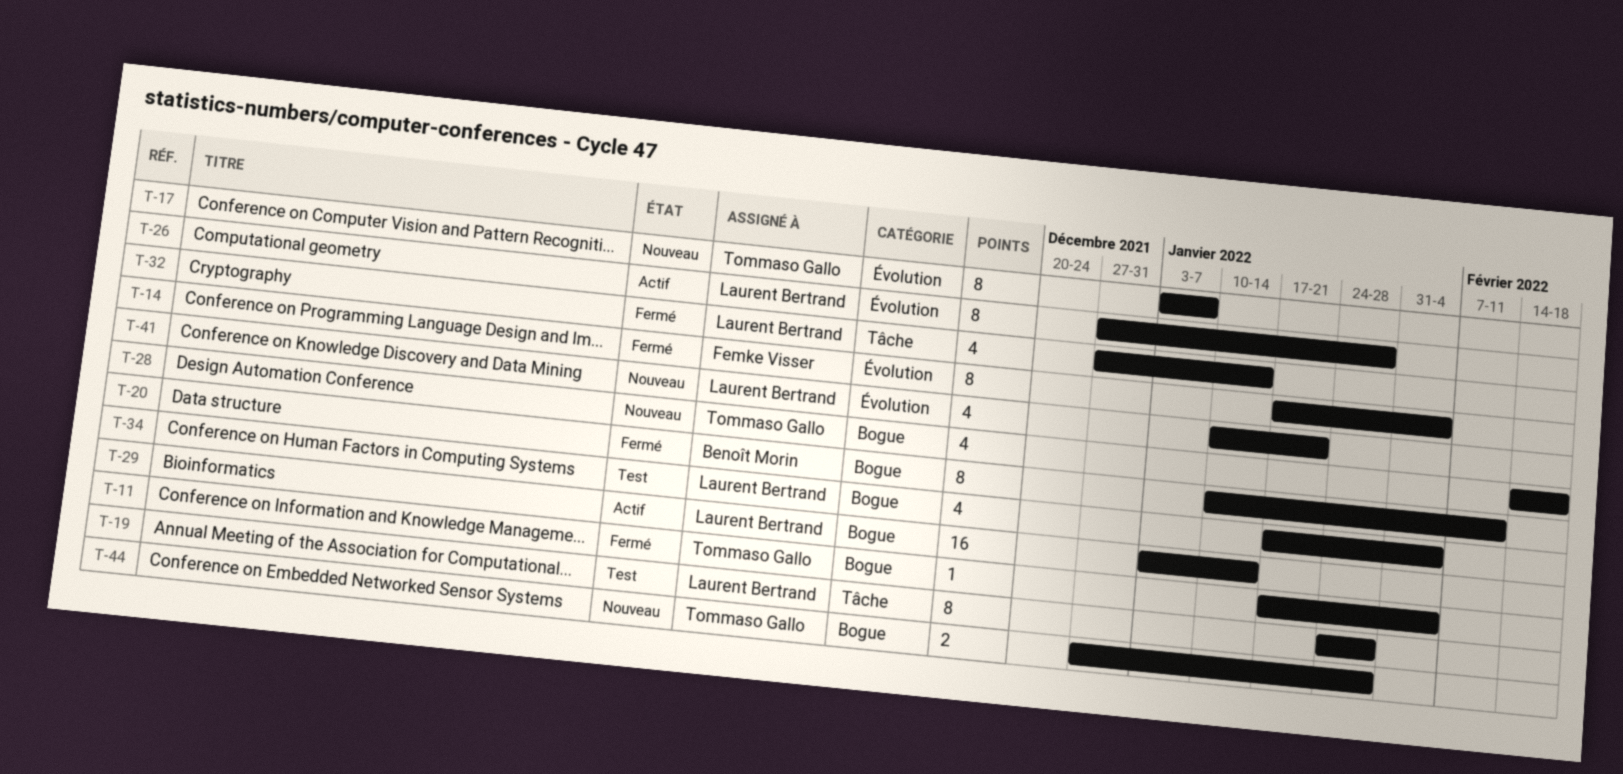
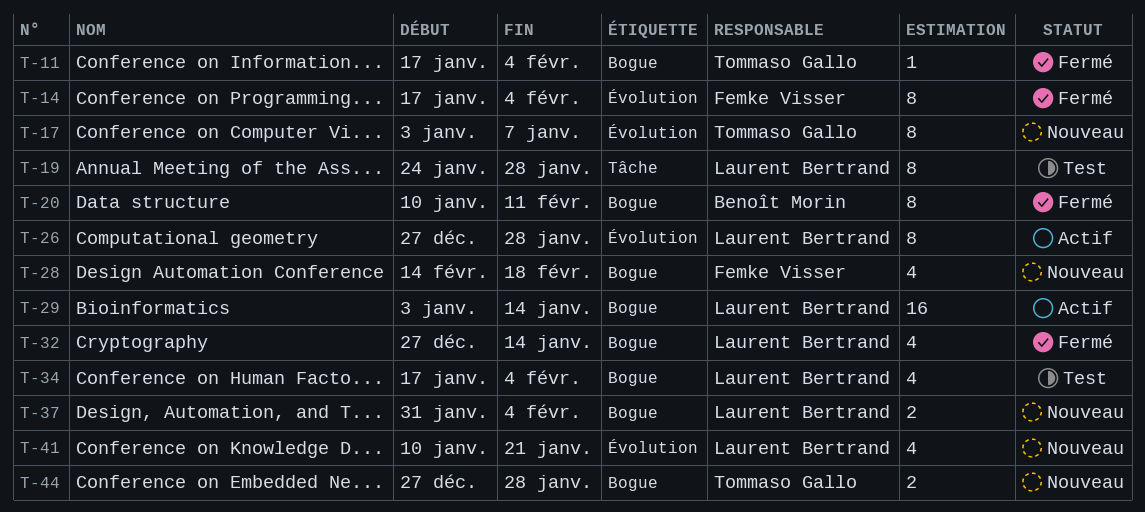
T-28, owner: Tommaso Gallo -> Femke Visser
T-32, label: Tâche -> Bogue
T-37: none -> present

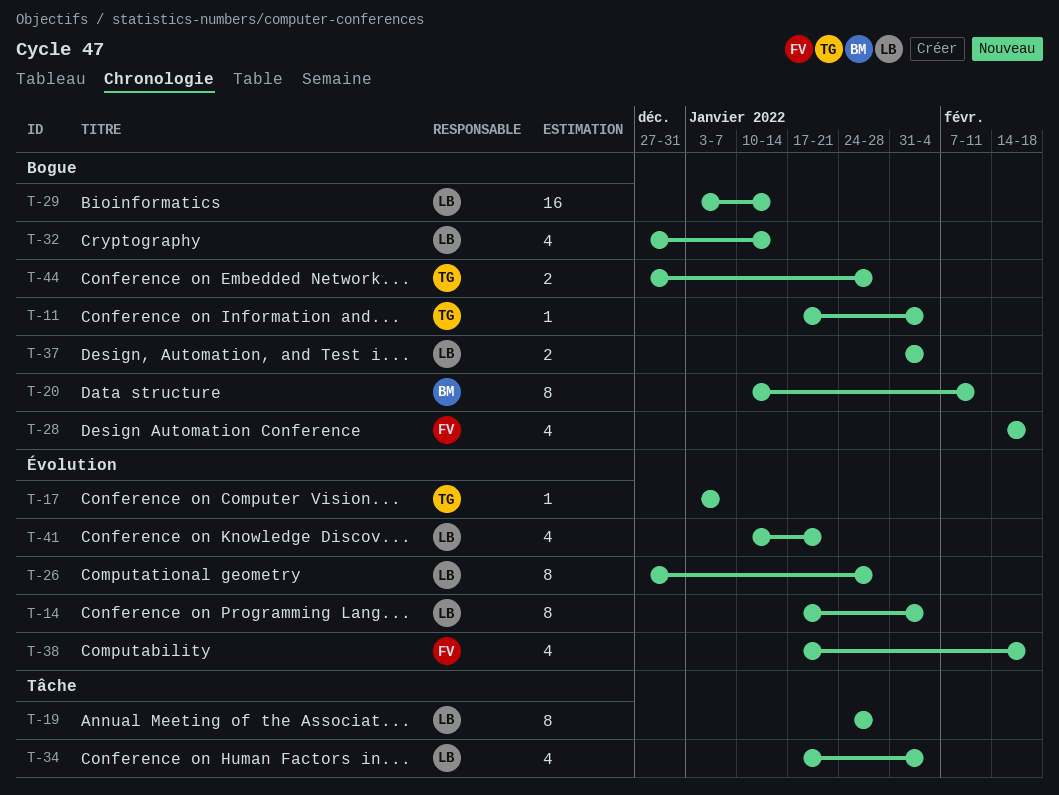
T-14, owner: Femke Visser -> Laurent Bertrand
T-17, estimate: 8 -> 1
T-34, label: Bogue -> Tâche
T-38: none -> present

